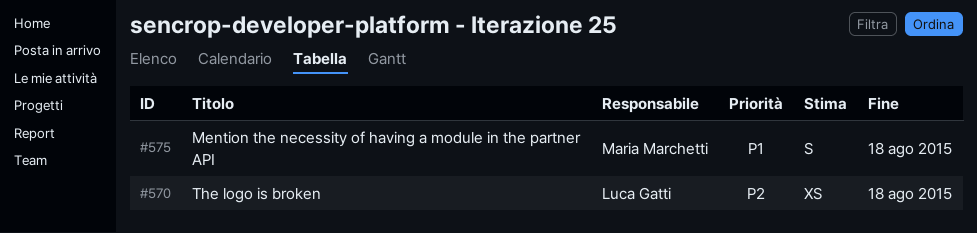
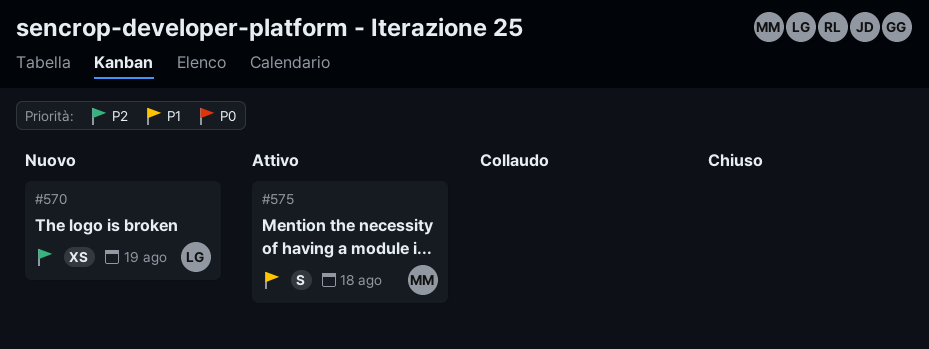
#570, due: Aug 18 -> Aug 19

